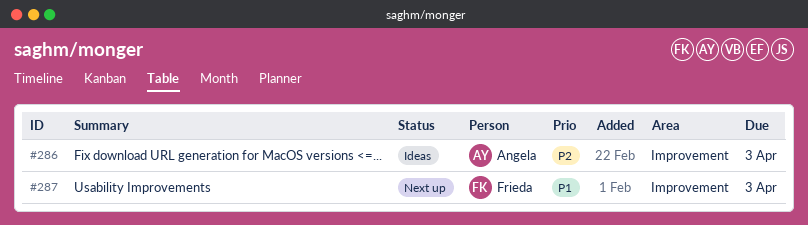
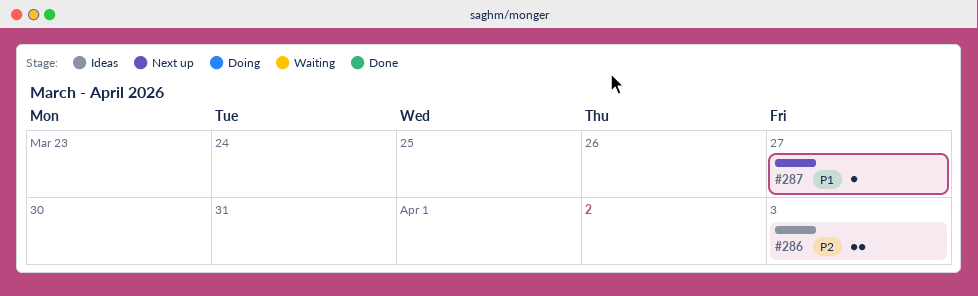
#287, due: Apr 3 -> Mar 27

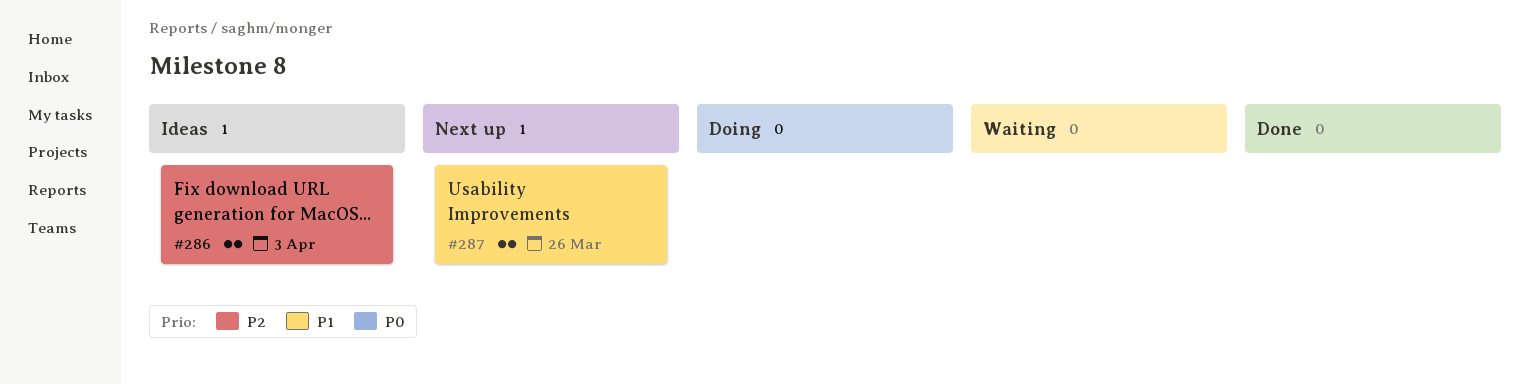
#287, estimate: 1 -> 2
#287, due: Mar 27 -> Mar 26

